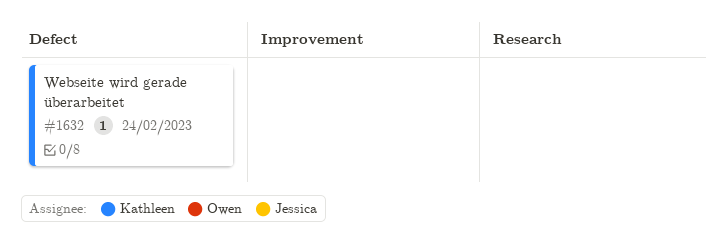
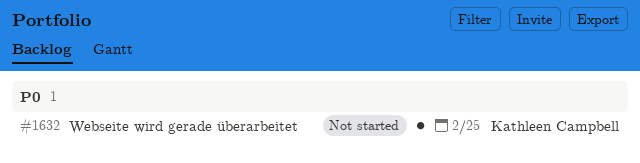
#1632, due: Feb 24 -> Feb 25

